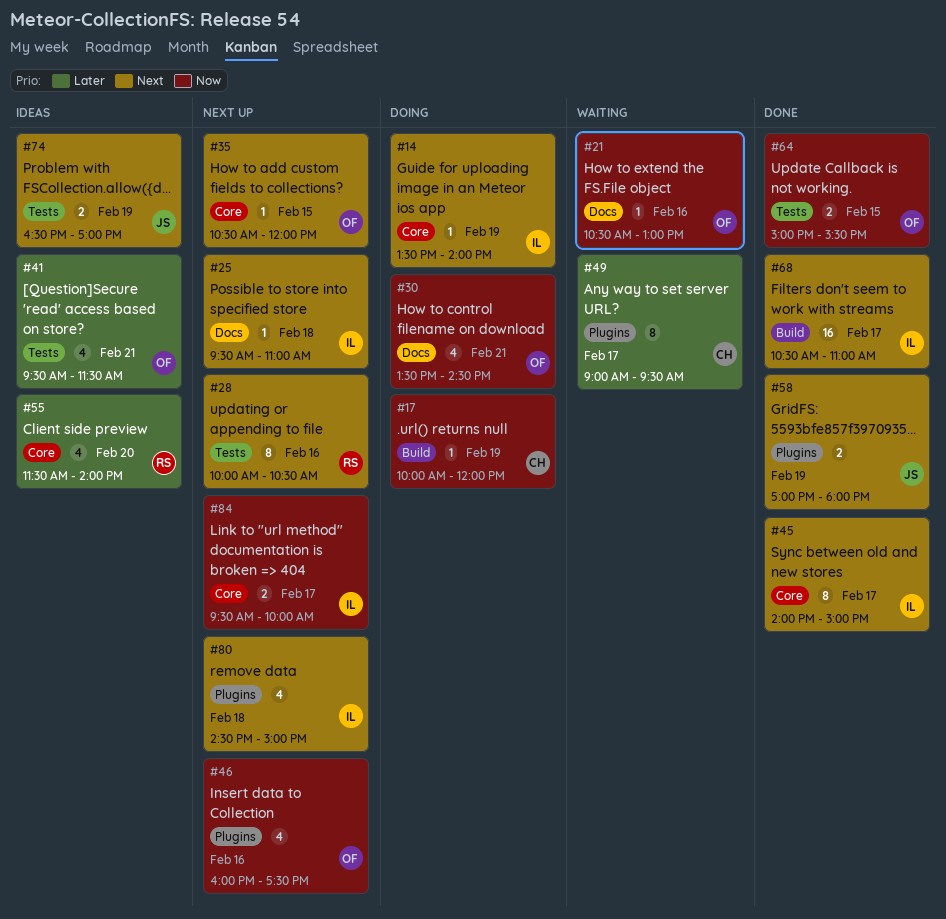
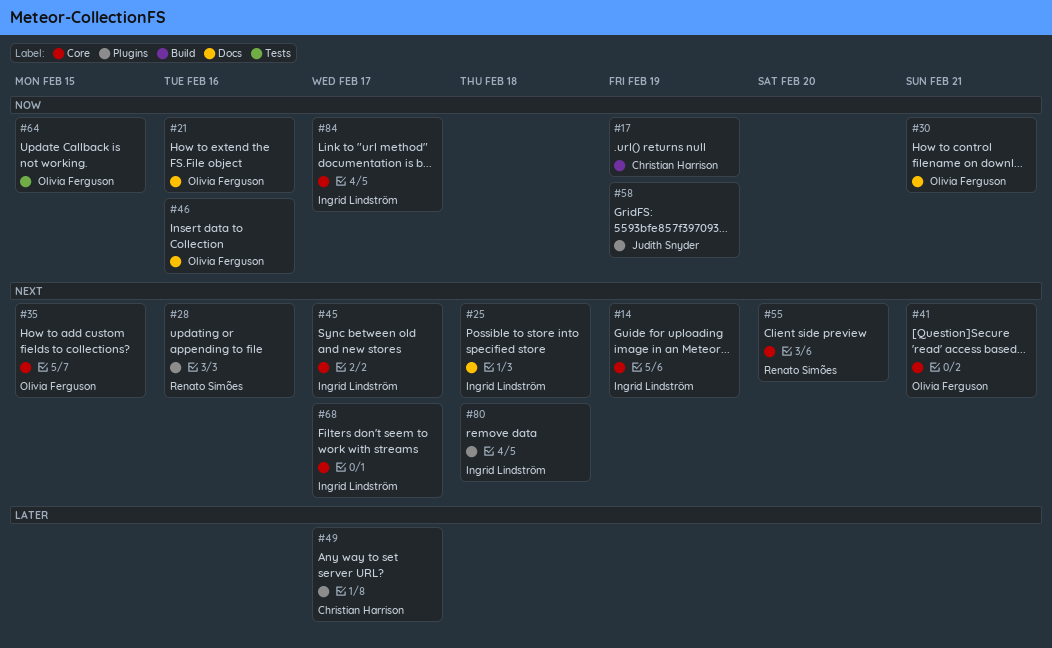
#28, label: Tests -> Plugins
#41, priority: Later -> Next
#41, label: Tests -> Core
#46, label: Plugins -> Docs
#55, priority: Later -> Next
#58, priority: Next -> Now
#68, label: Build -> Core
#74: present -> none

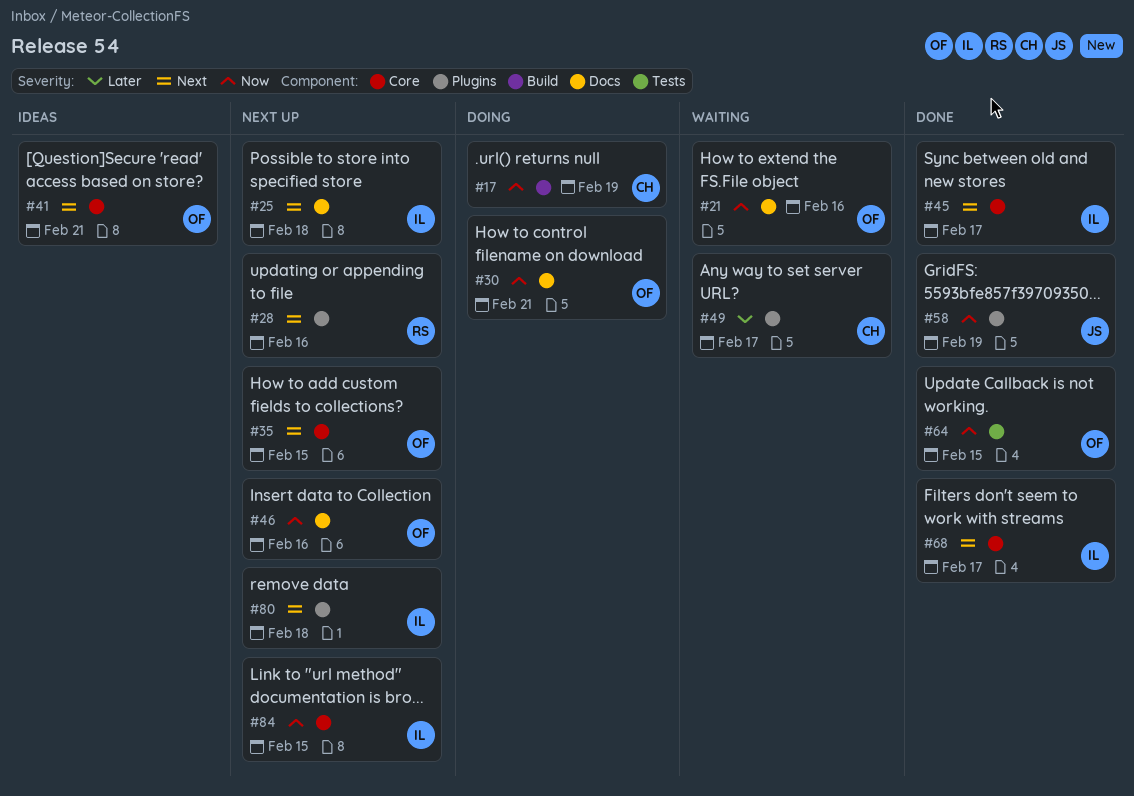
#14: present -> none
#55: present -> none
#84, day: Feb 17 -> Feb 15

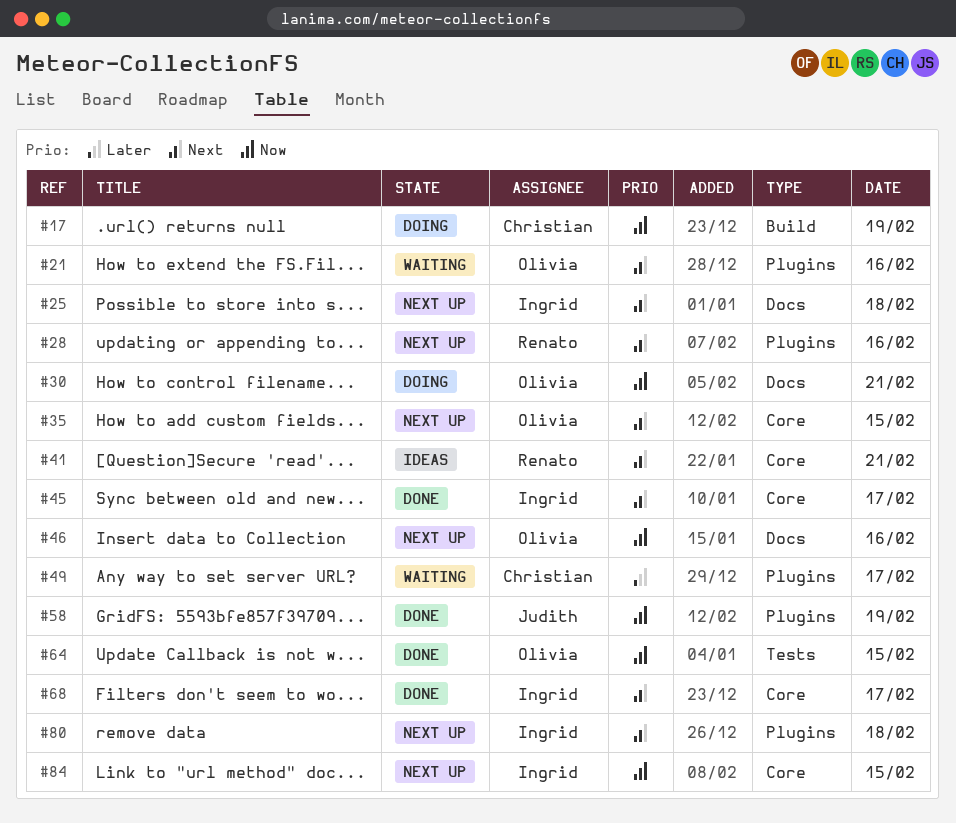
#21, priority: Now -> Next
#21, label: Docs -> Plugins
#41, owner: Olivia -> Renato

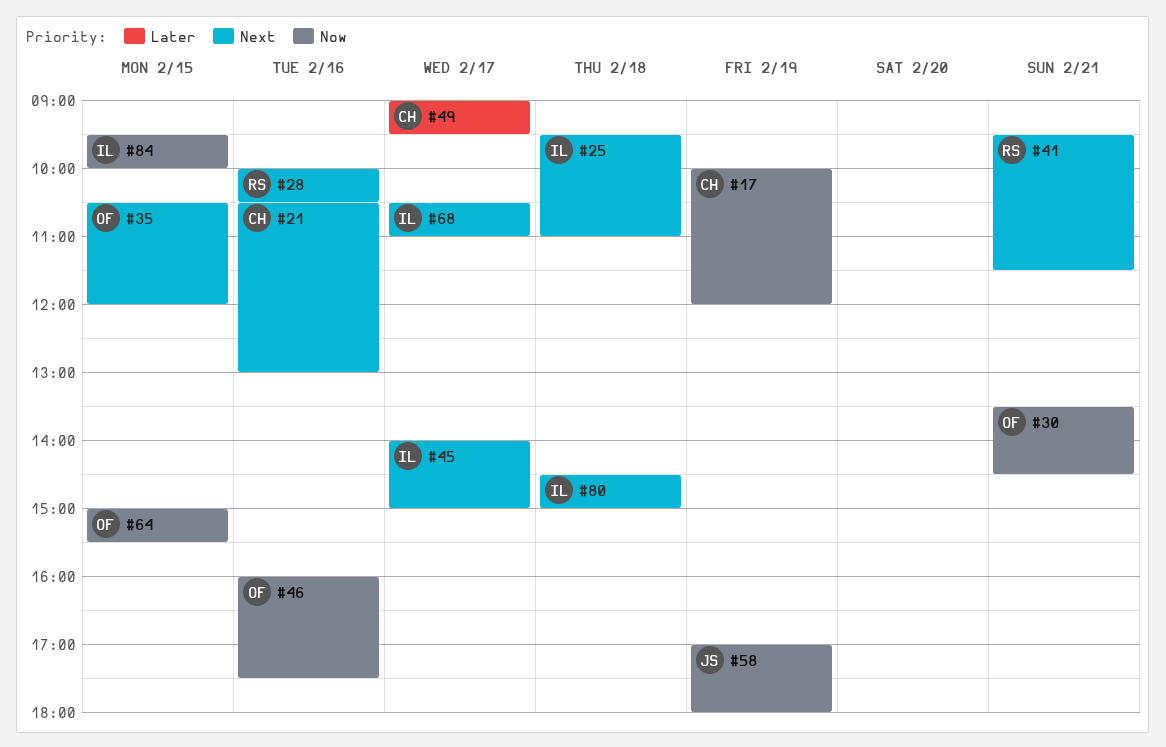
#21, owner: Olivia -> Christian

